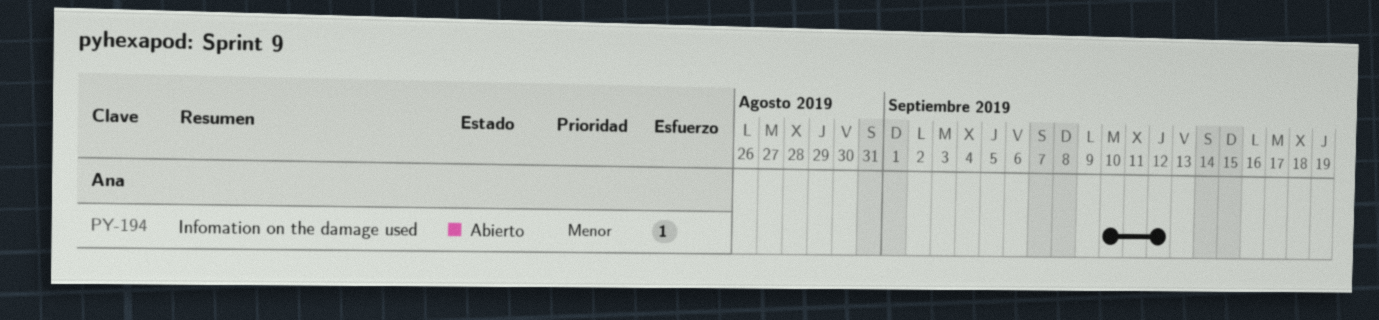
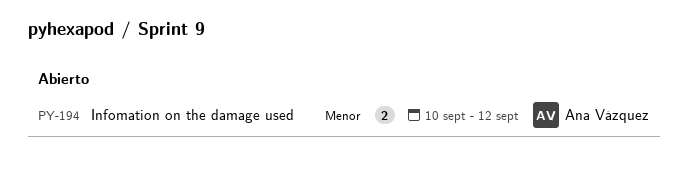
PY-194, estimate: 1 -> 2

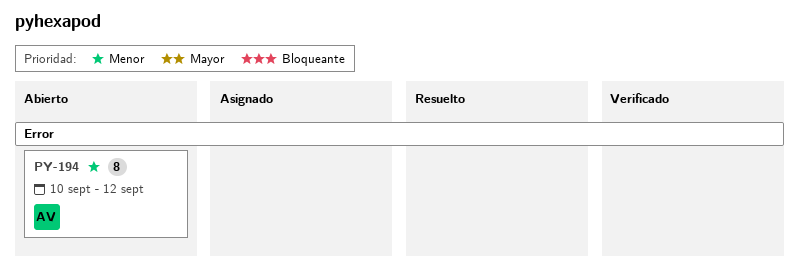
PY-194, estimate: 2 -> 8

